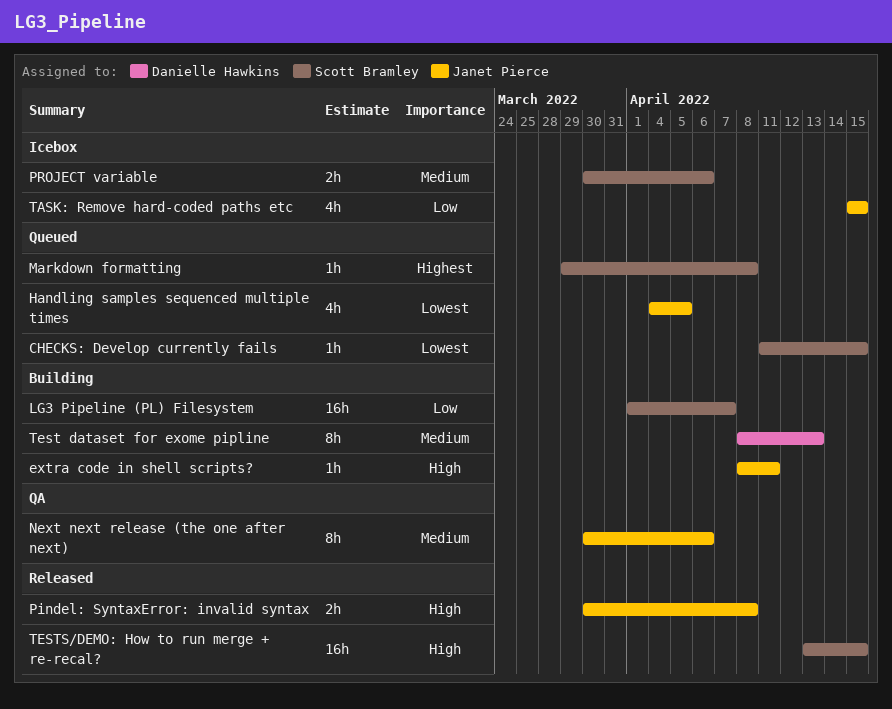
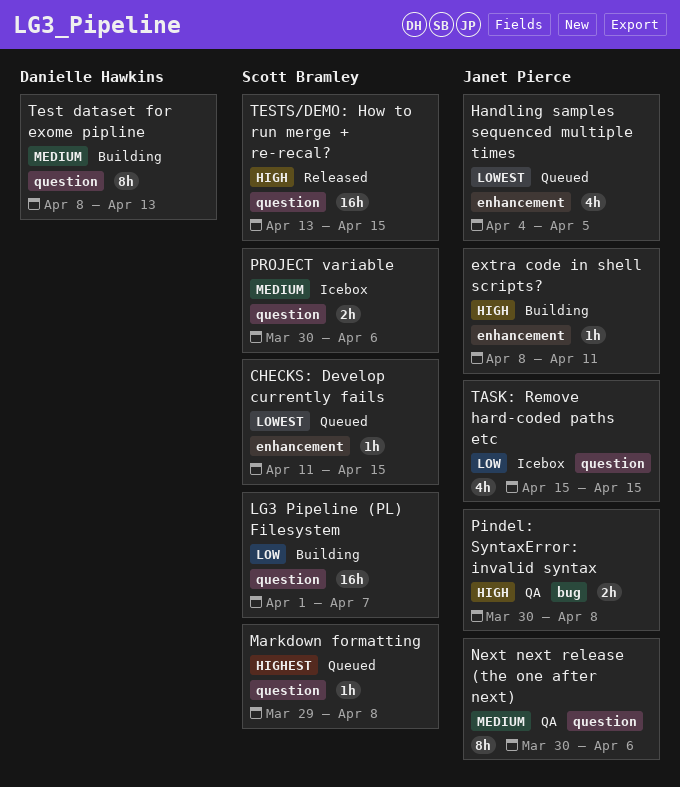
Pindel: SyntaxError: invalid syntax, status: Released -> QA

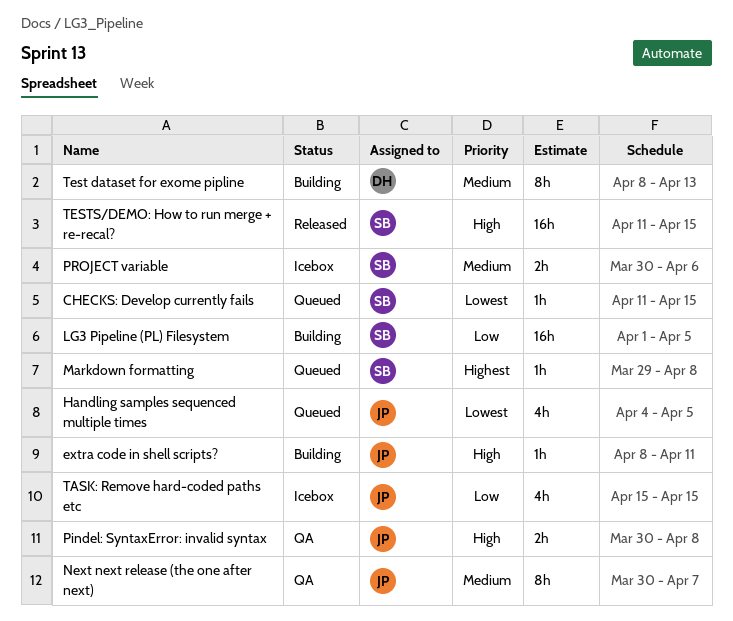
LG3 Pipeline (PL) Filesystem, due: Apr 7 -> Apr 5
Next next release (the one after next), due: Apr 6 -> Apr 7
TESTS/DEMO: How to run merge + re-recal?, start: Apr 13 -> Apr 11

